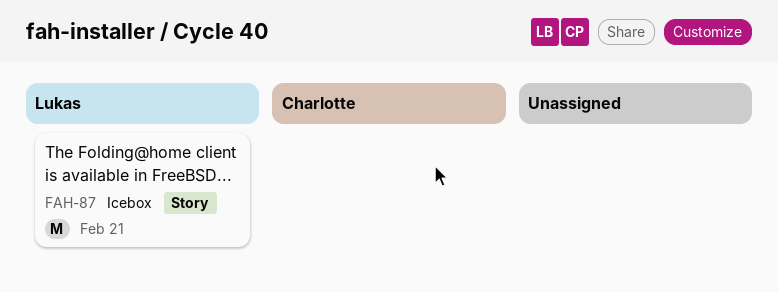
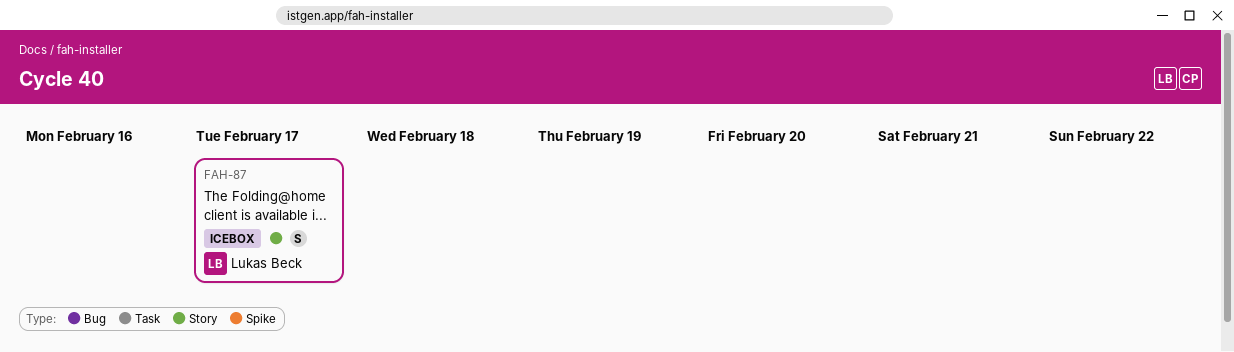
FAH-87, estimate: M -> S
FAH-87, due: Feb 21 -> Feb 17

